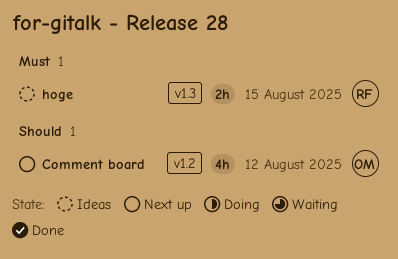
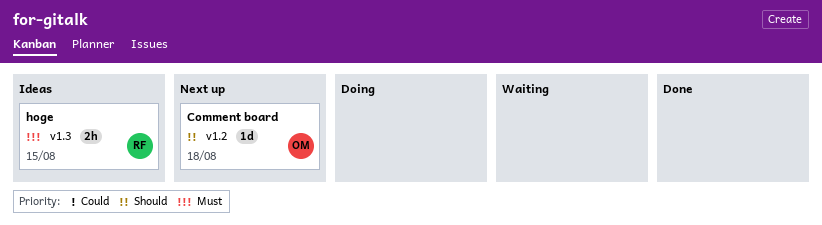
Comment board, estimate: 4h -> 1d
Comment board, due: Aug 12 -> Aug 18

